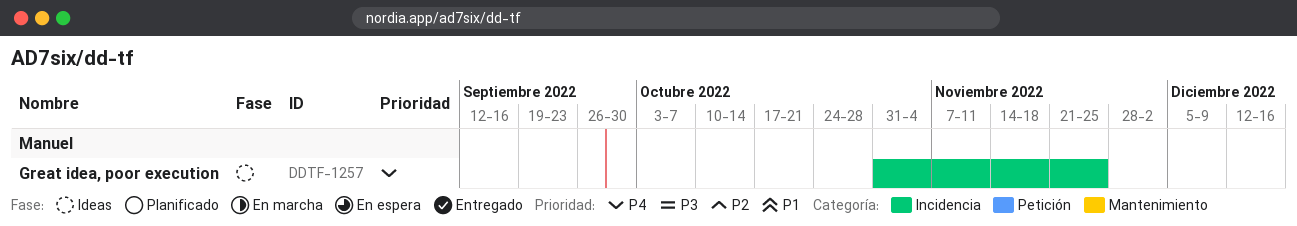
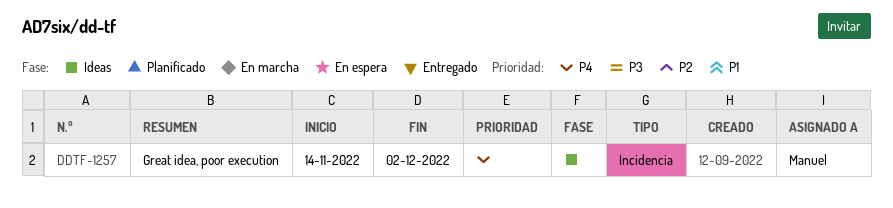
DDTF-1257, start: Oct 31 -> Nov 14
DDTF-1257, due: Nov 25 -> Dec 2

